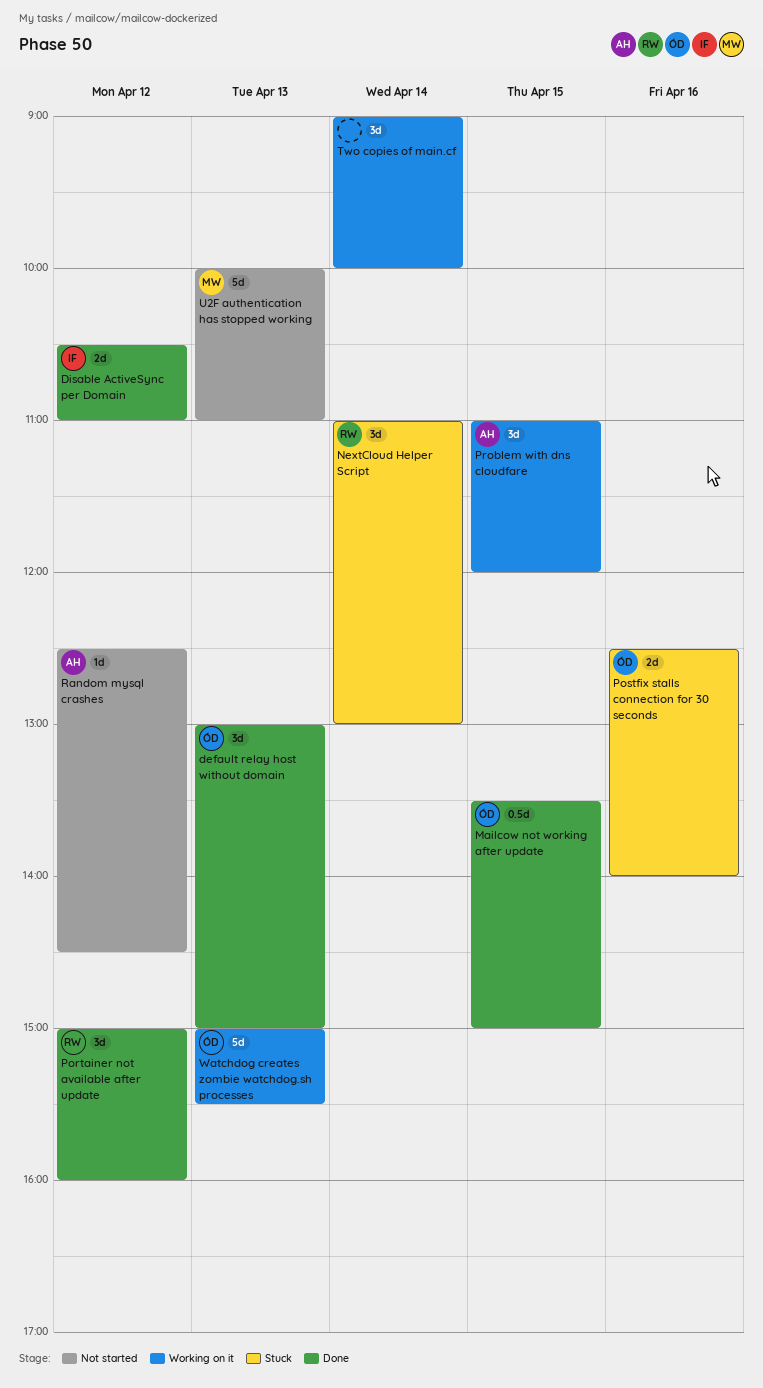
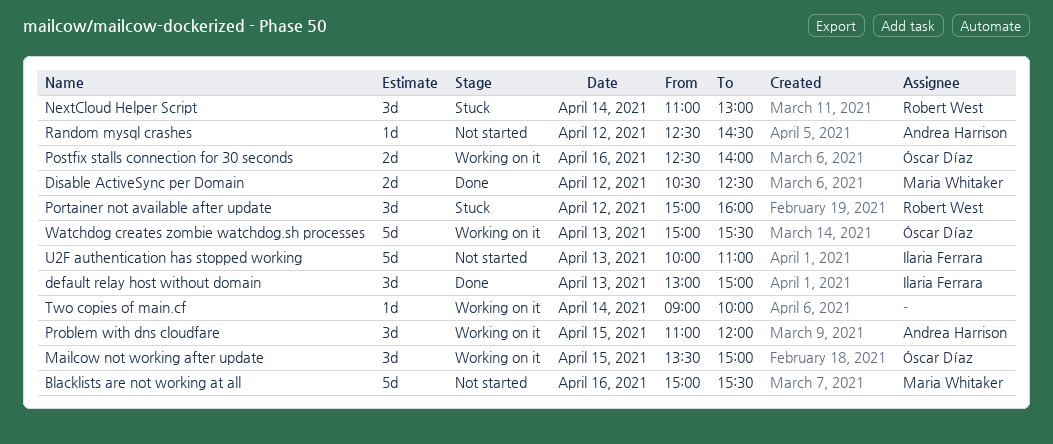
Blacklists are not working at all: none -> present
default relay host without domain, owner: Óscar Díaz -> Ilaria Ferrara
Disable ActiveSync per Domain, owner: Ilaria Ferrara -> Maria Whitaker
Disable ActiveSync per Domain, ends: 11:00 -> 12:30
Mailcow not working after update, status: Done -> Working on it
Mailcow not working after update, estimate: 0.5d -> 3d
Portainer not available after update, status: Done -> Stuck
Postfix stalls connection for 30 seconds, status: Stuck -> Working on it
Two copies of main.cf, estimate: 3d -> 1d
U2F authentication has stopped working, owner: Maria Whitaker -> Ilaria Ferrara

